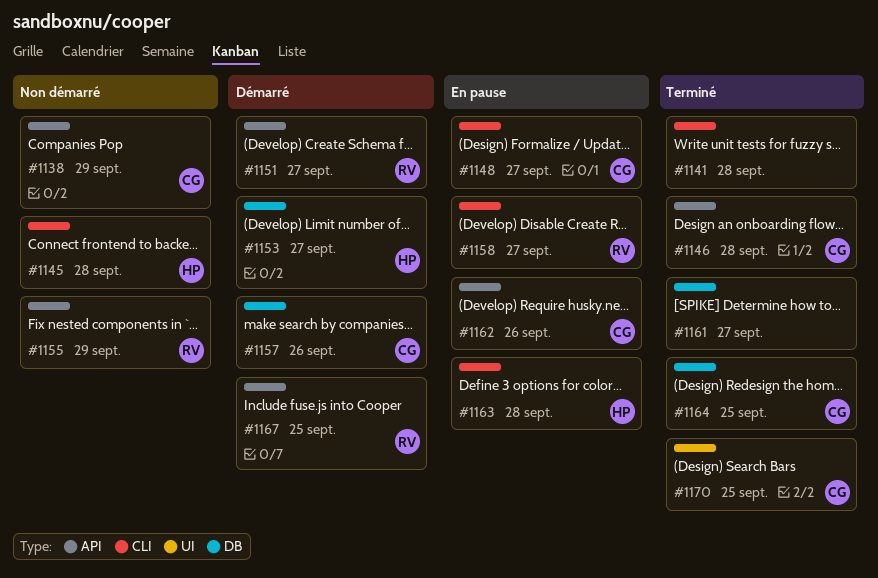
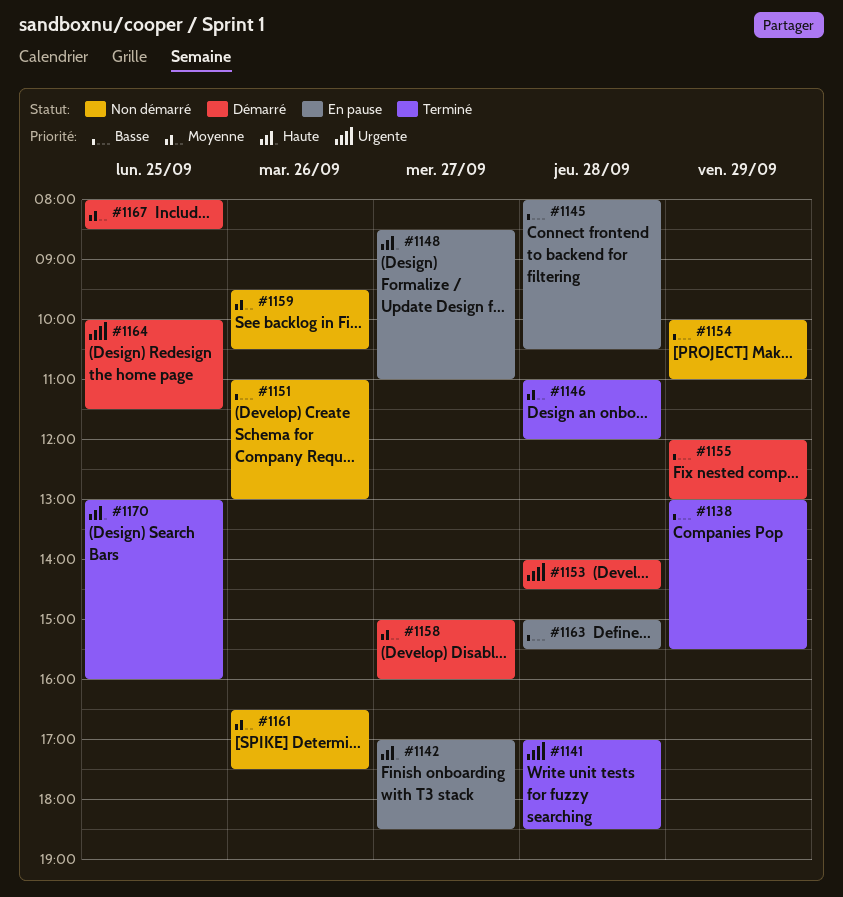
#1138, status: Non démarré -> Terminé
#1142: none -> present
#1145, status: Non démarré -> En pause
#1151, status: Démarré -> Non démarré
#1151, day: Sep 27 -> Sep 26
#1153, day: Sep 27 -> Sep 28
#1154: none -> present
#1155, status: Non démarré -> Démarré
#1157: present -> none
#1158, status: En pause -> Démarré
#1159: none -> present
#1161, status: Terminé -> Non démarré
#1161, day: Sep 27 -> Sep 26
#1162: present -> none
#1164, status: Terminé -> Démarré

